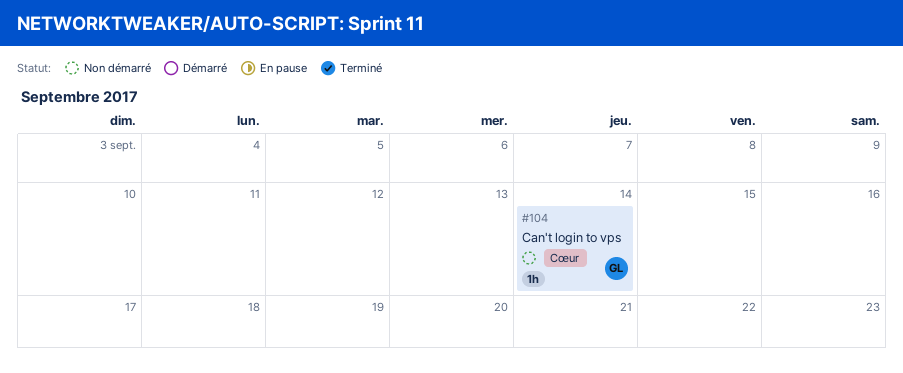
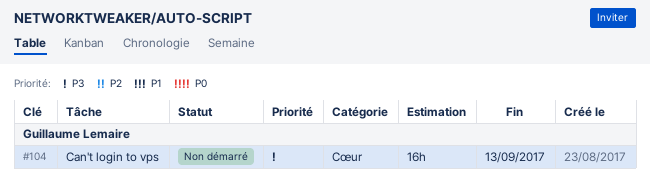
#104, estimate: 1h -> 16h
#104, due: Sep 14 -> Sep 13

